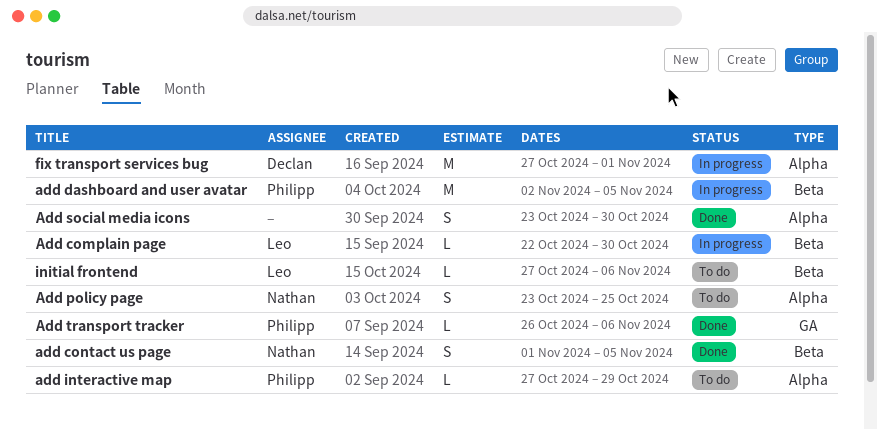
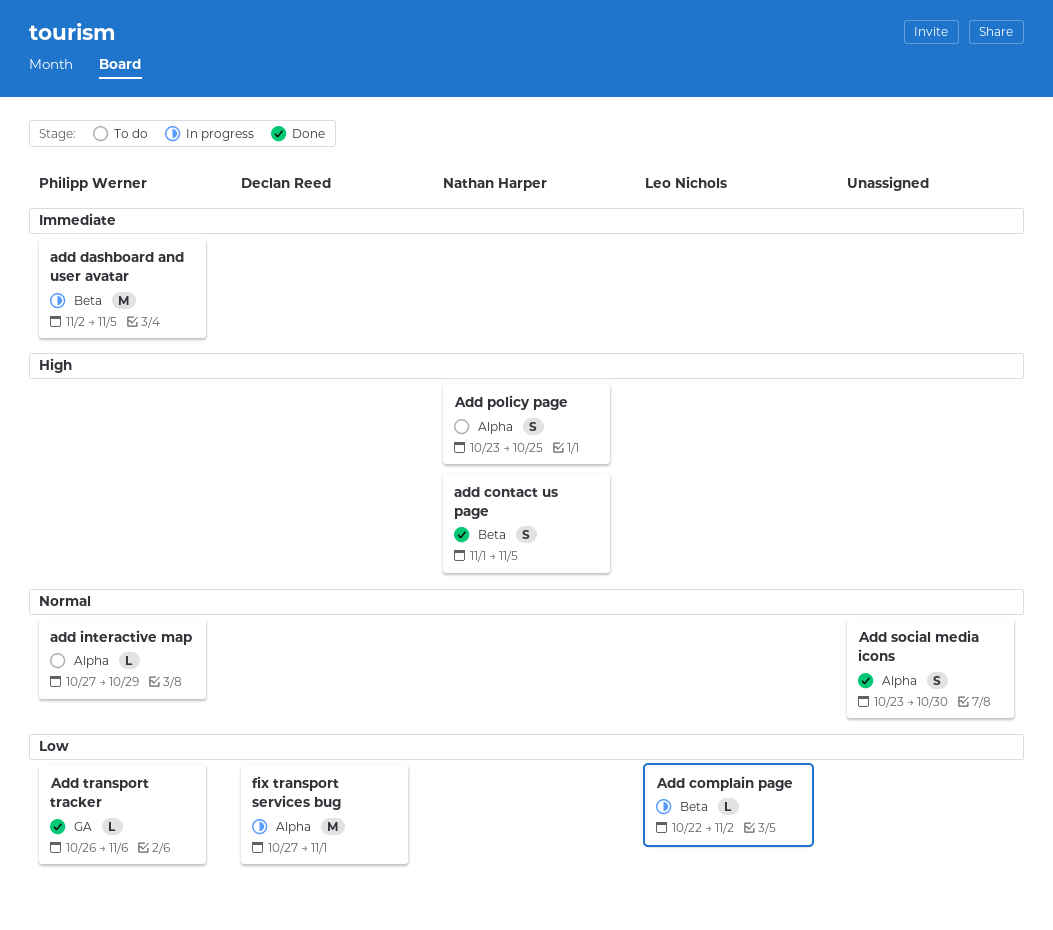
Add complain page, due: Oct 30 -> Nov 2
initial frontend: present -> none

